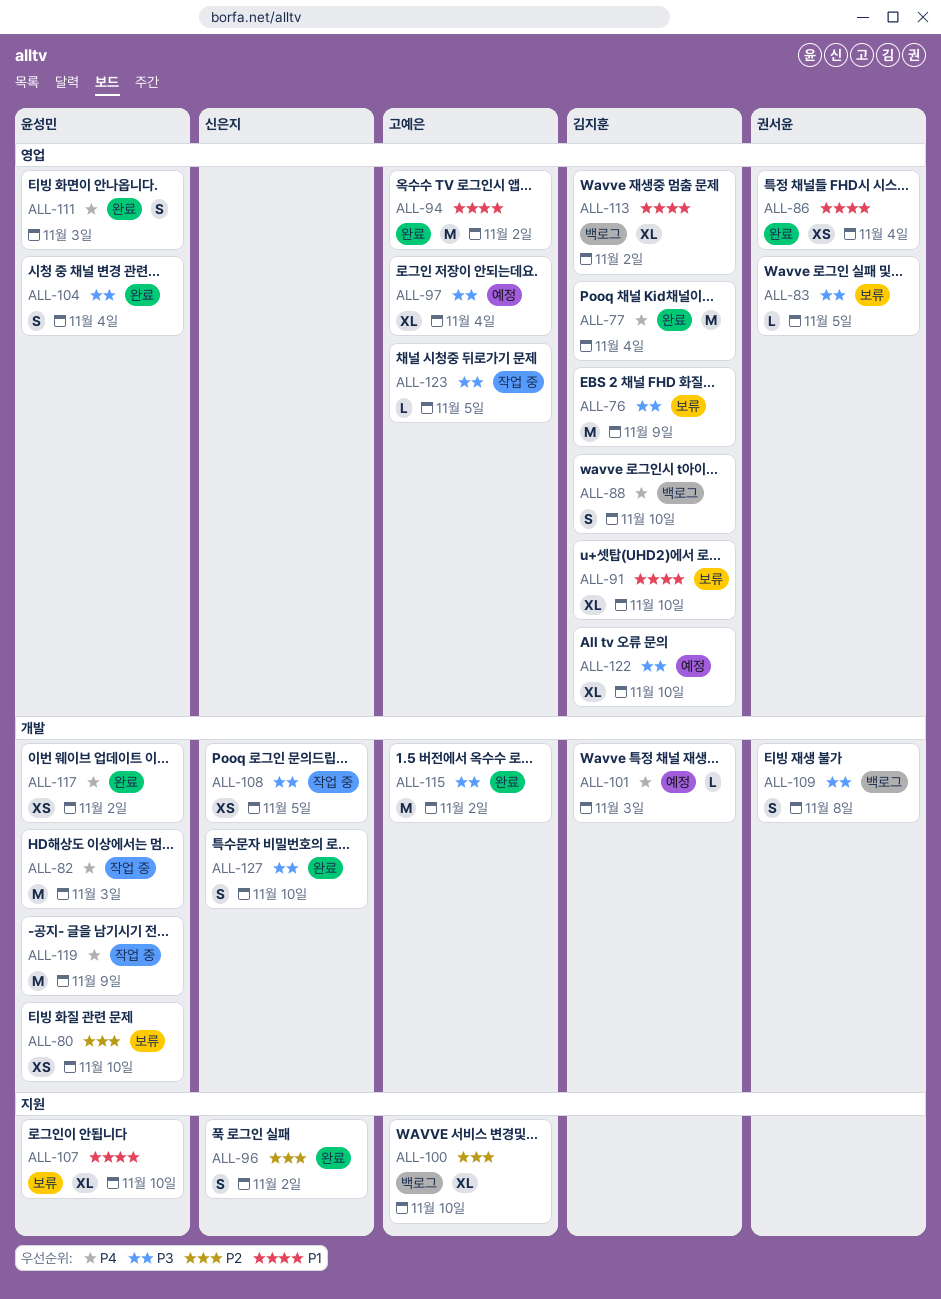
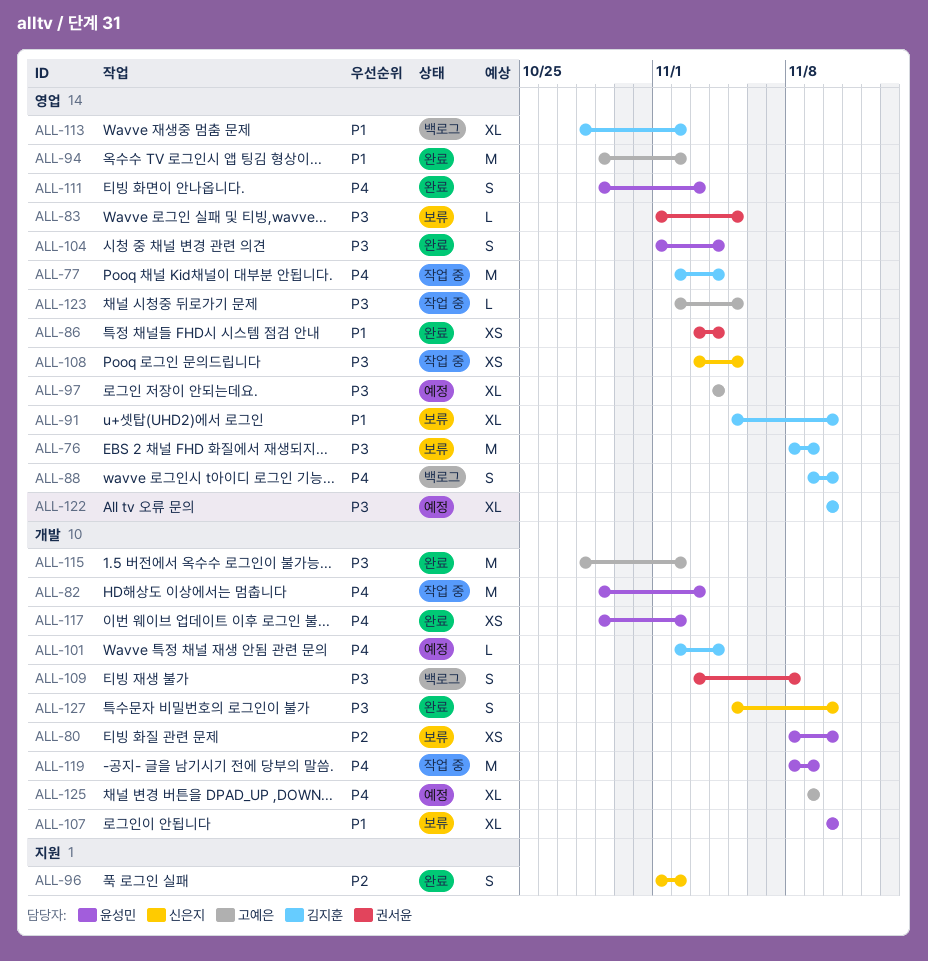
ALL-77, status: 완료 -> 작업 중
ALL-100: present -> none
ALL-101, due: Nov 3 -> Nov 4
ALL-107, label: 지원 -> 개발
ALL-108, label: 개발 -> 영업
ALL-125: none -> present

